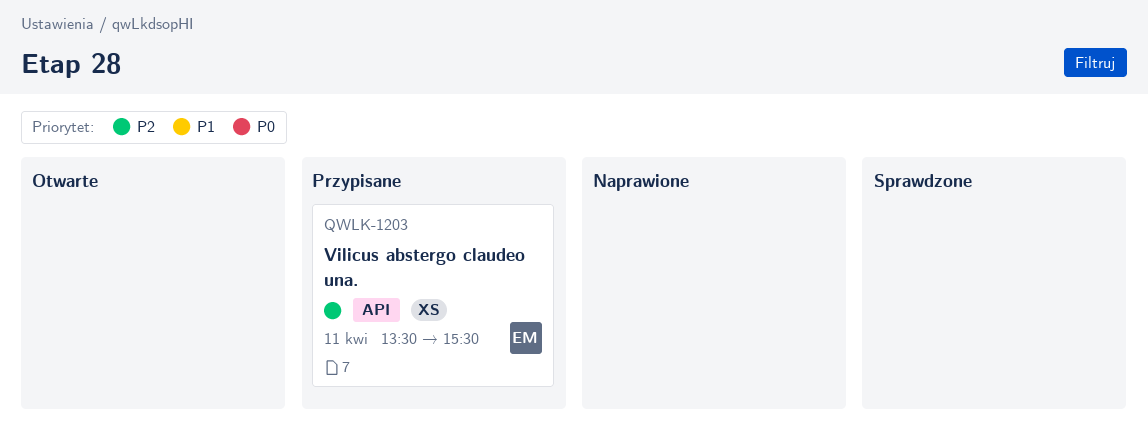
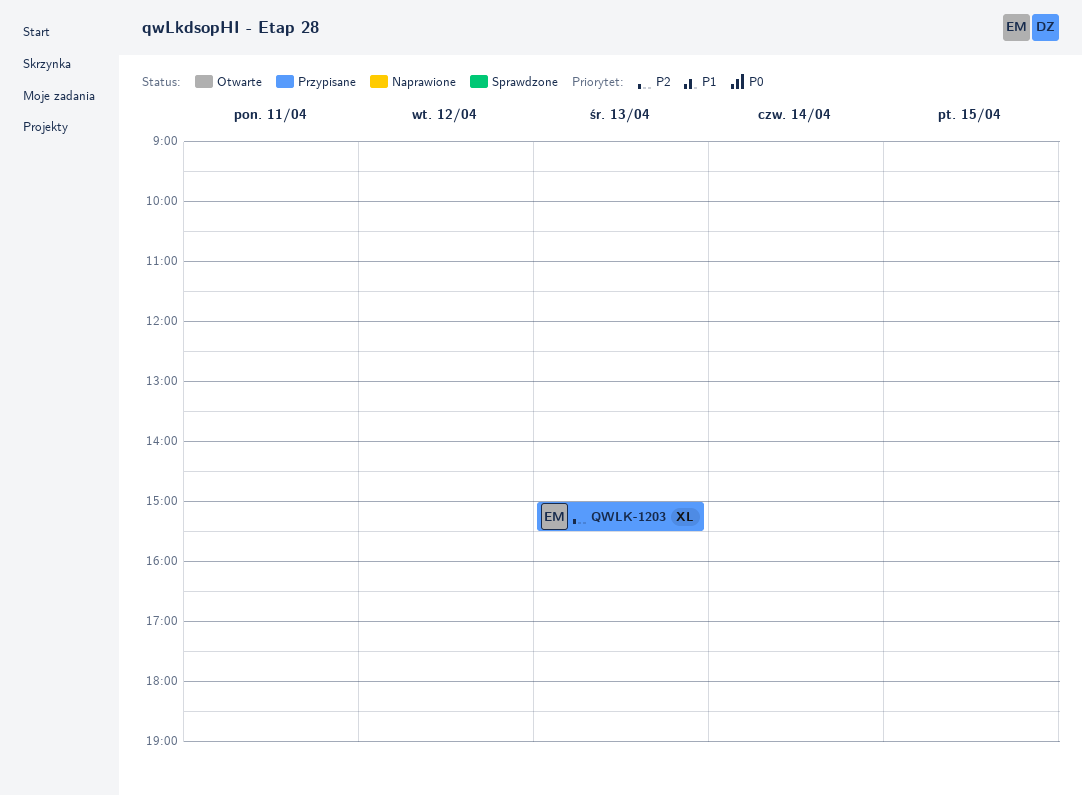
QWLK-1203, estimate: XS -> XL
QWLK-1203, day: Apr 11 -> Apr 13
QWLK-1203, begins: 13:30 -> 15:00

